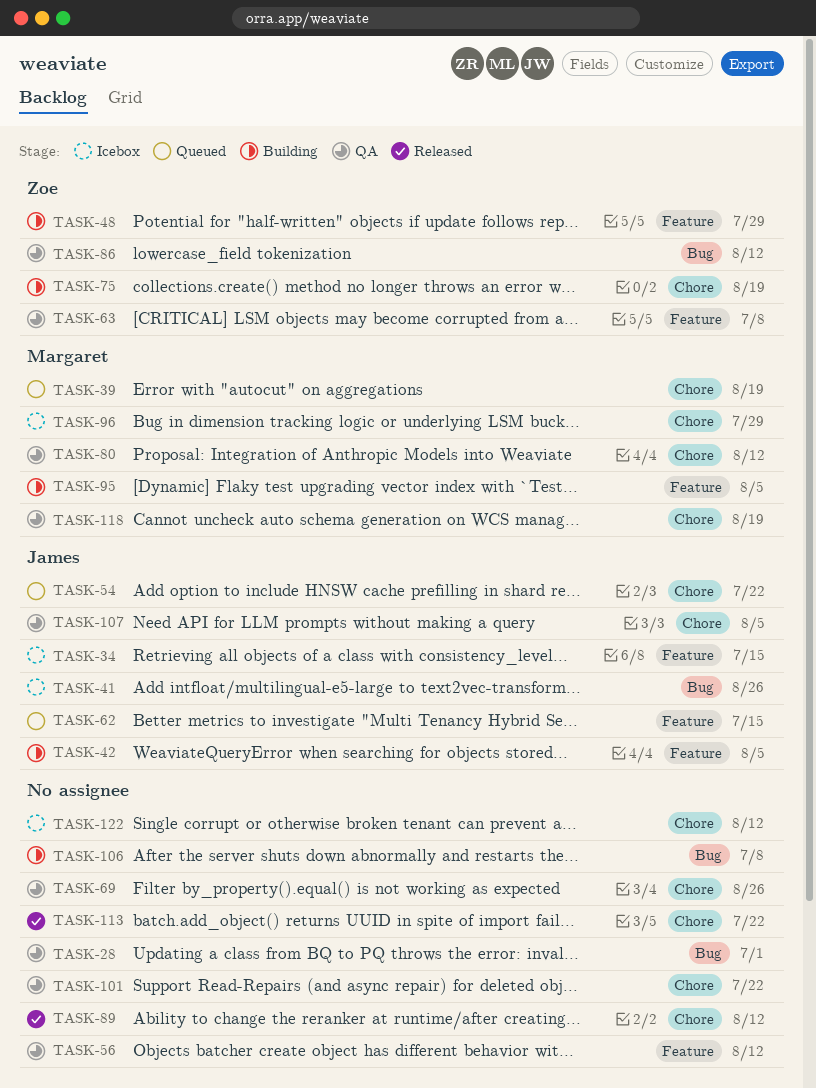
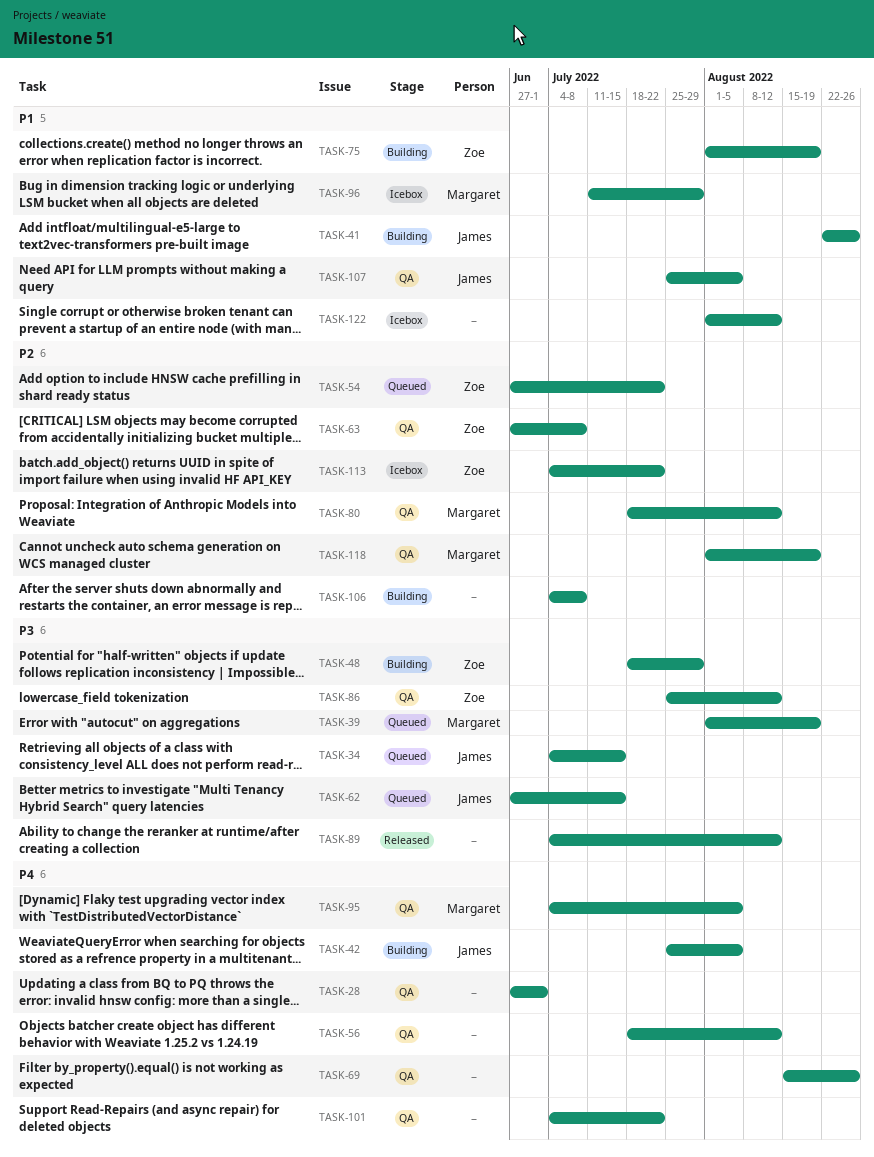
TASK-34, status: Icebox -> Queued
TASK-41, status: Icebox -> Building
TASK-54, owner: James -> Zoe
TASK-95, status: Building -> QA
TASK-113, status: Released -> Icebox
TASK-113, owner: none -> Zoe

